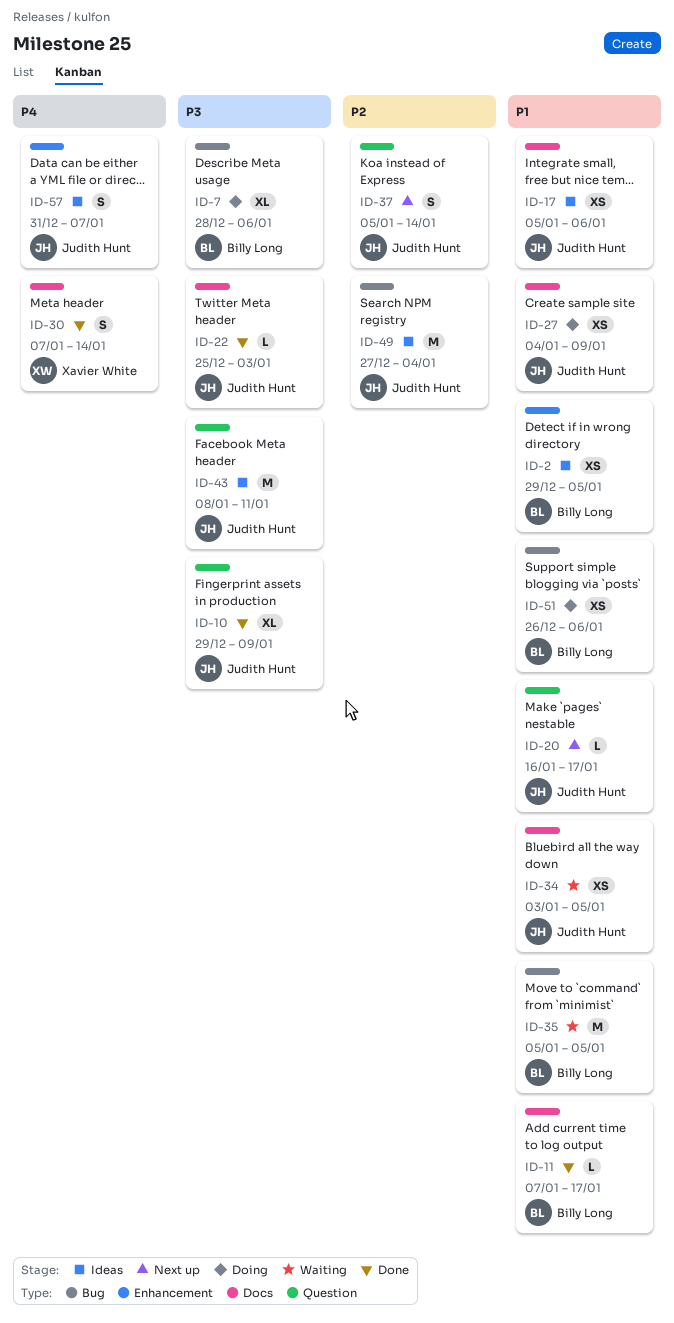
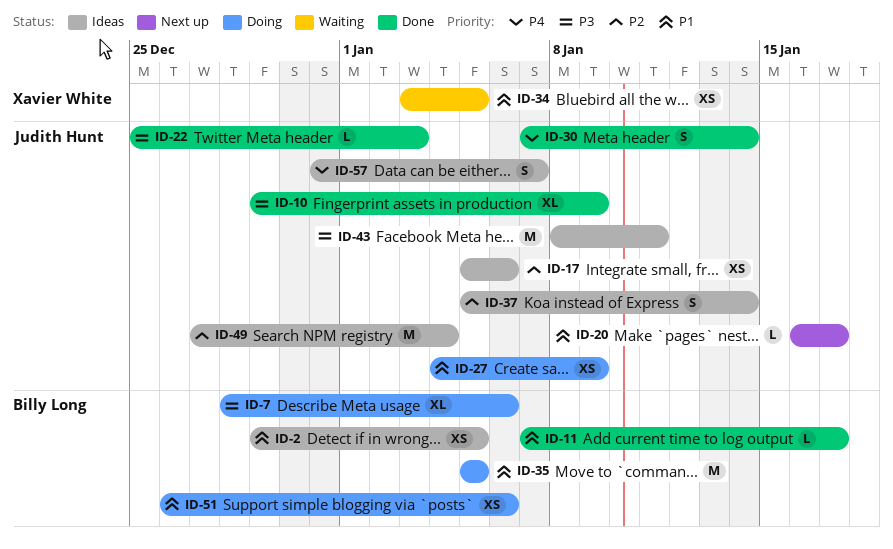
ID-17, priority: P1 -> P2
ID-30, owner: Xavier White -> Judith Hunt
ID-34, owner: Judith Hunt -> Xavier White
ID-35, status: Waiting -> Doing
ID-37, status: Next up -> Ideas

